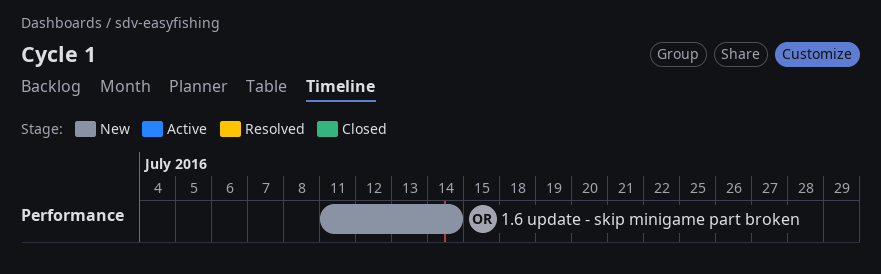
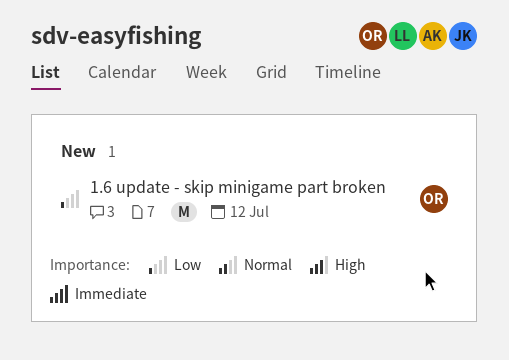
1.6 update - skip minigame part broken, due: Jul 14 -> Jul 12

